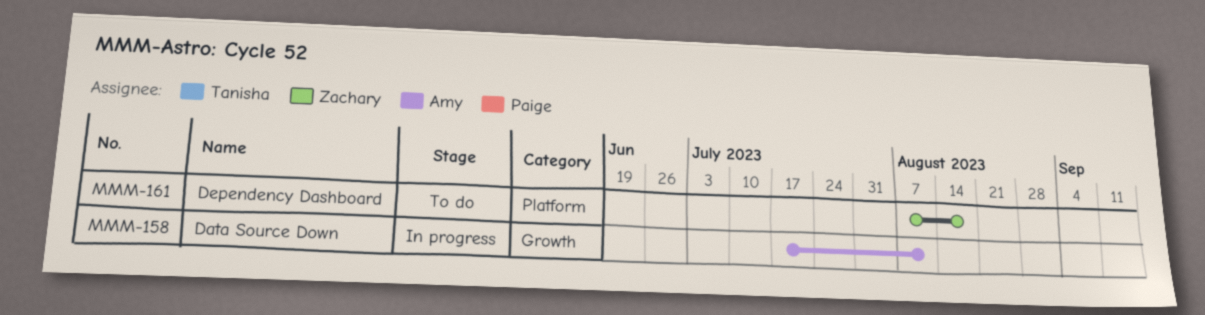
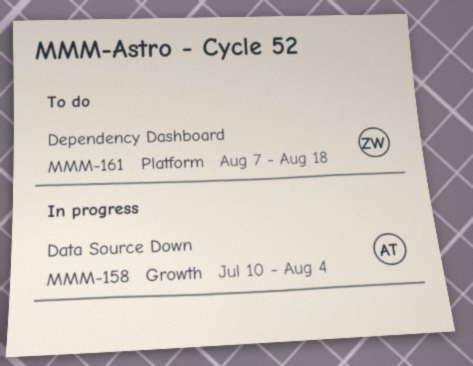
MMM-158, start: Jul 17 -> Jul 10
MMM-158, due: Aug 11 -> Aug 4

